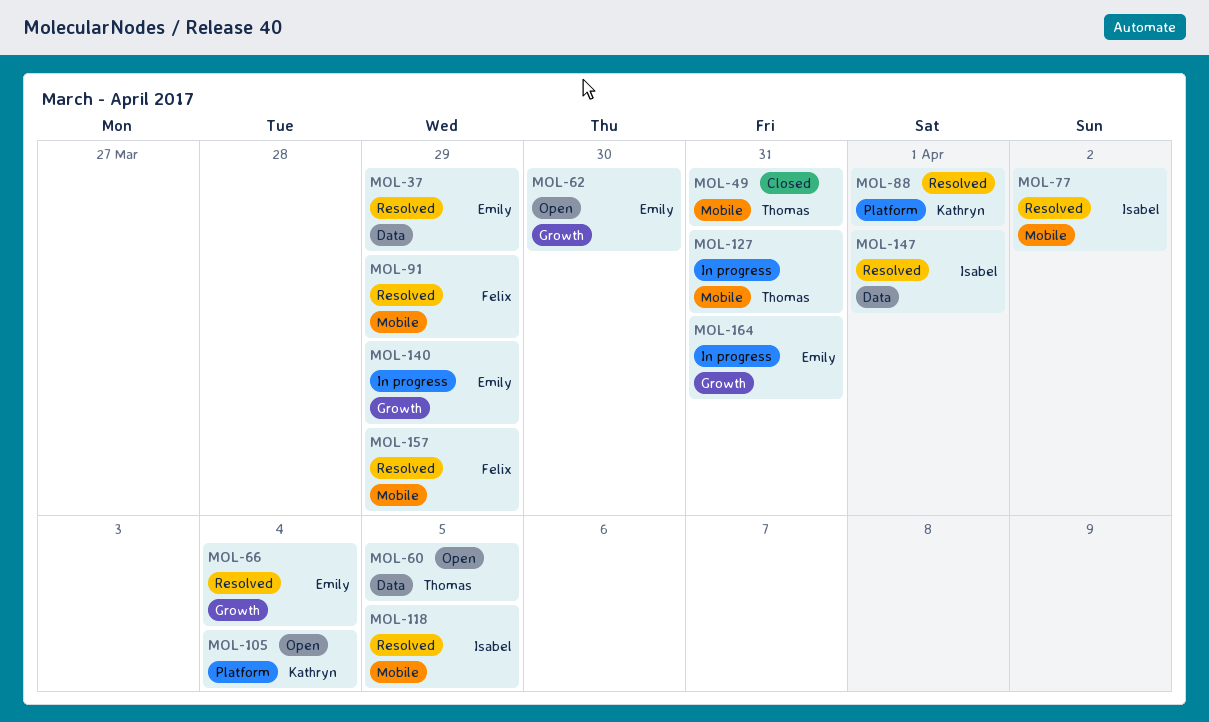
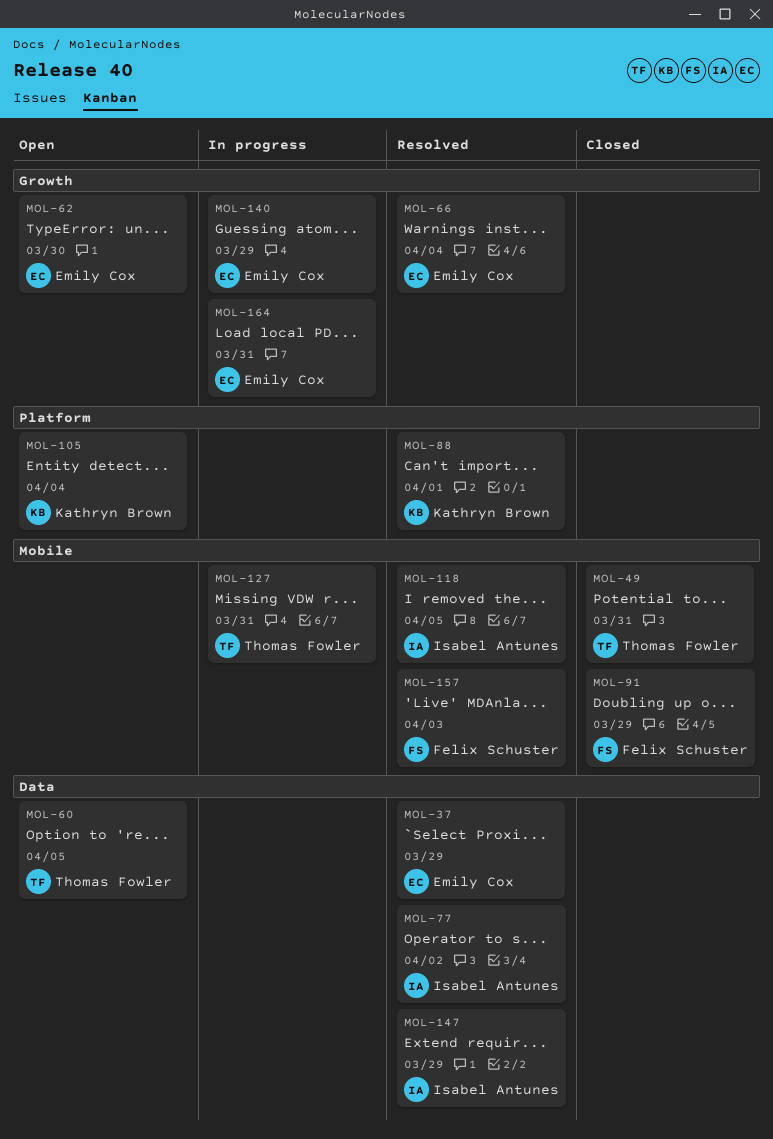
MOL-77, label: Mobile -> Data
MOL-91, status: Resolved -> Closed
MOL-147, due: Apr 1 -> Mar 29
MOL-157, due: Mar 29 -> Apr 3

